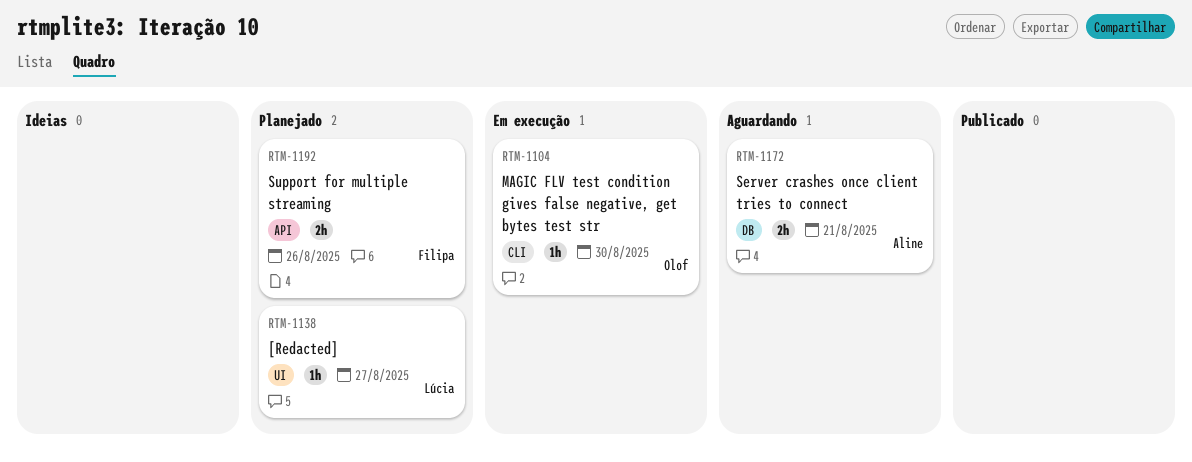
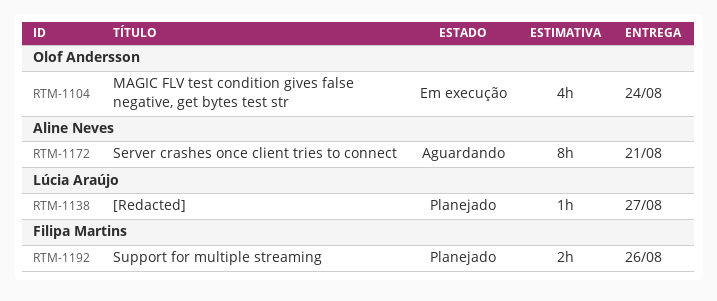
RTM-1104, estimate: 1h -> 4h
RTM-1104, due: Aug 30 -> Aug 24
RTM-1172, estimate: 2h -> 8h

